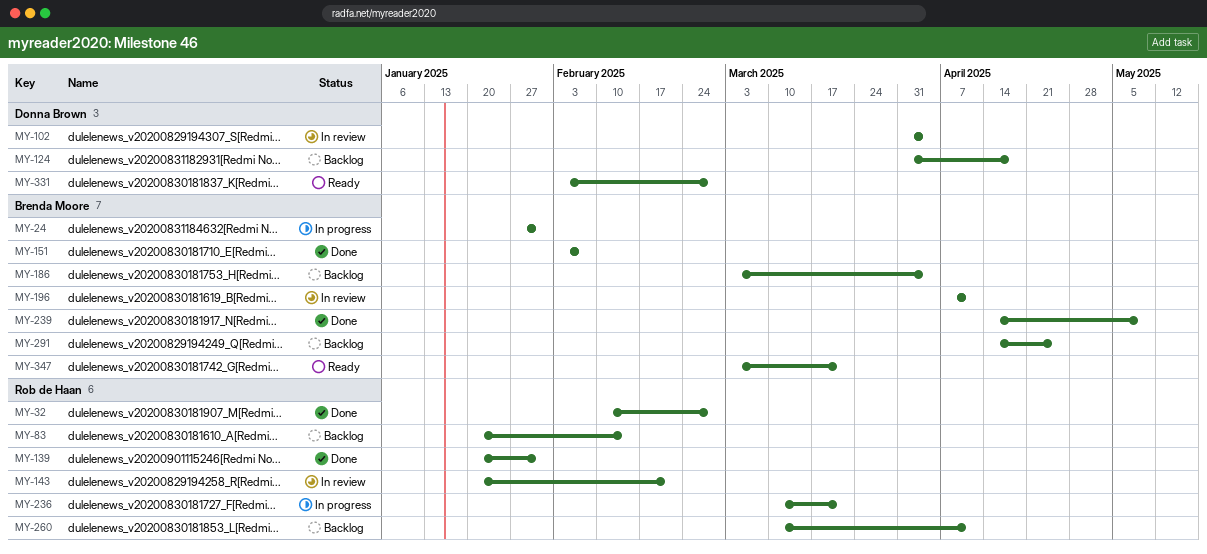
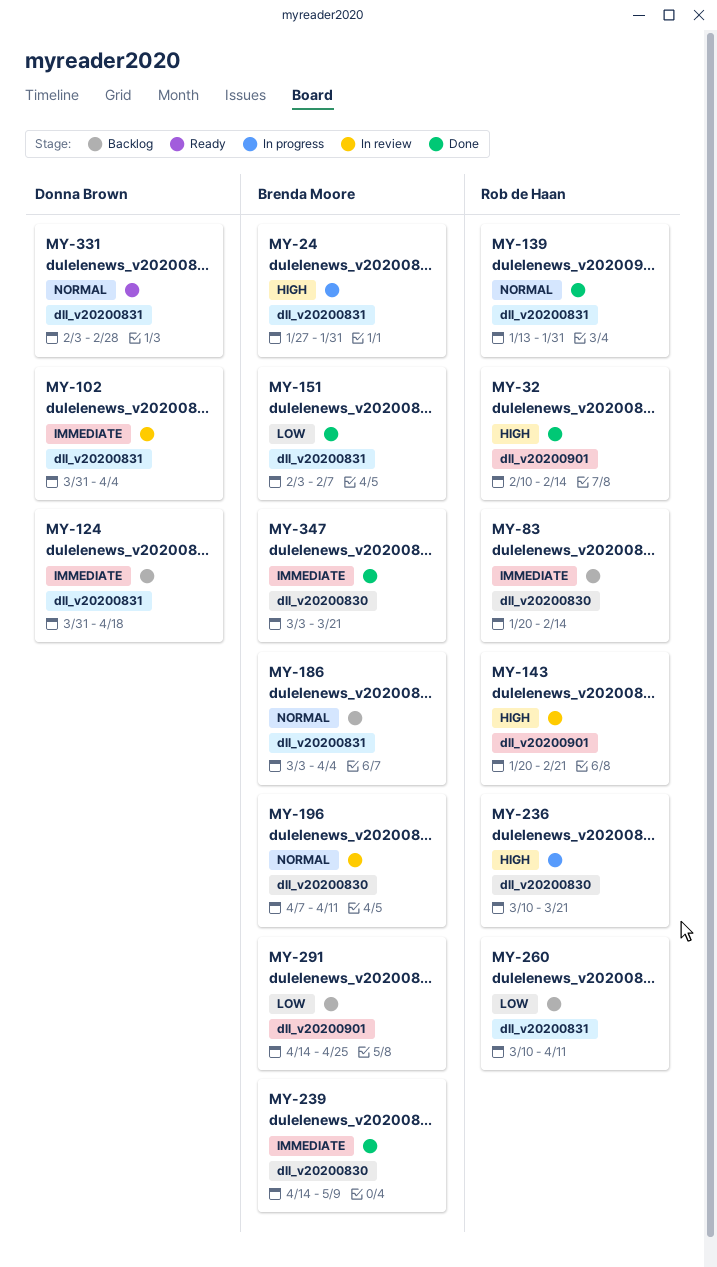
MY-32, due: Feb 28 -> Feb 14
MY-139, start: Jan 20 -> Jan 13
MY-347, status: Ready -> Done

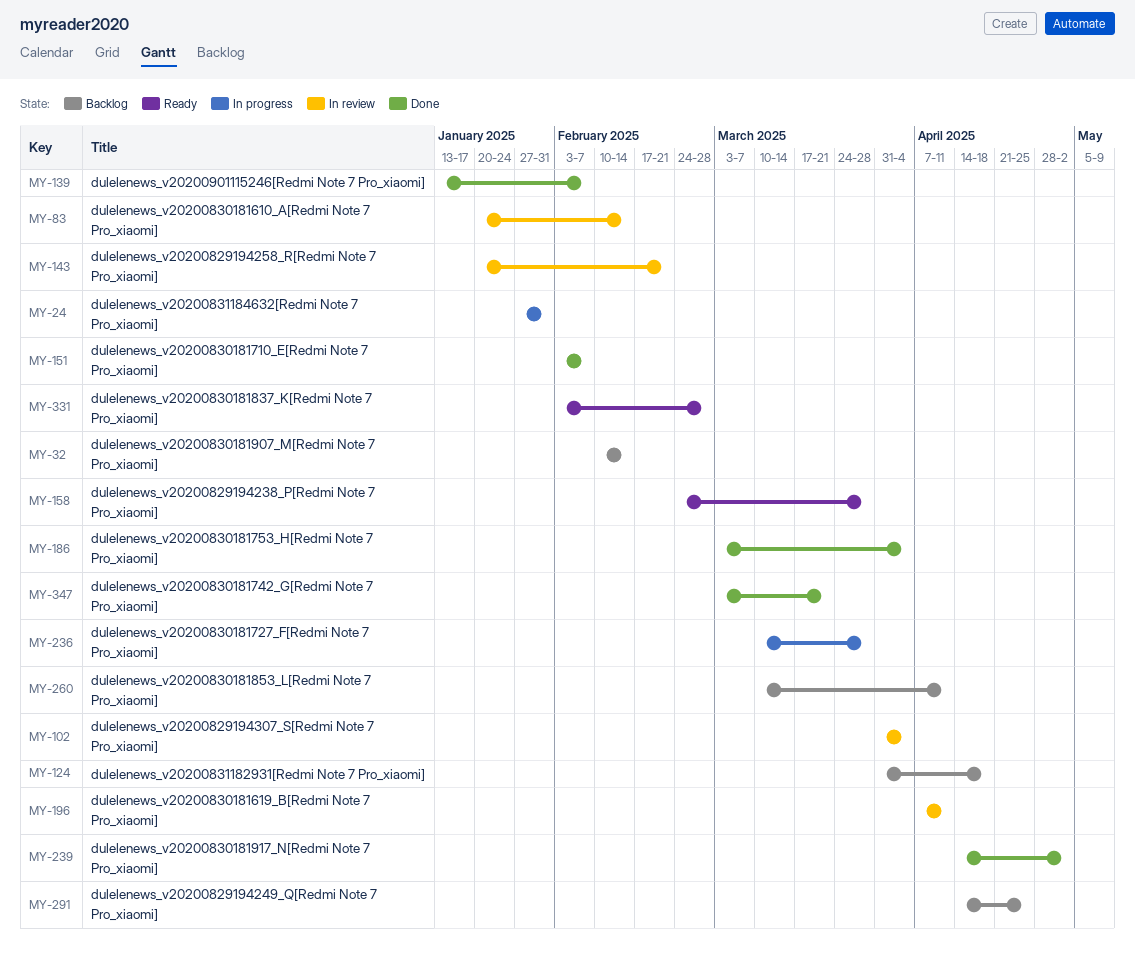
MY-32, status: Done -> Backlog
MY-83, status: Backlog -> In review
MY-139, due: Jan 31 -> Feb 7
MY-158: none -> present
MY-186, status: Backlog -> Done
MY-236, due: Mar 21 -> Mar 28
MY-239, due: May 9 -> May 2

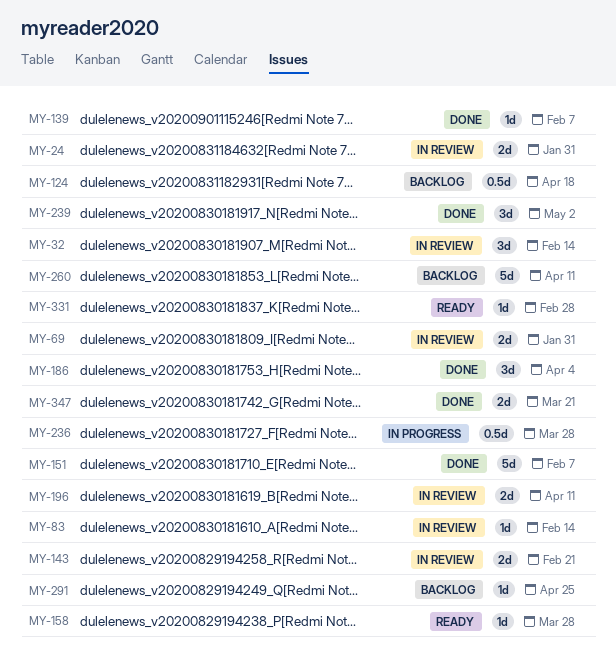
MY-24, status: In progress -> In review
MY-32, status: Backlog -> In review
MY-69: none -> present
MY-102: present -> none

